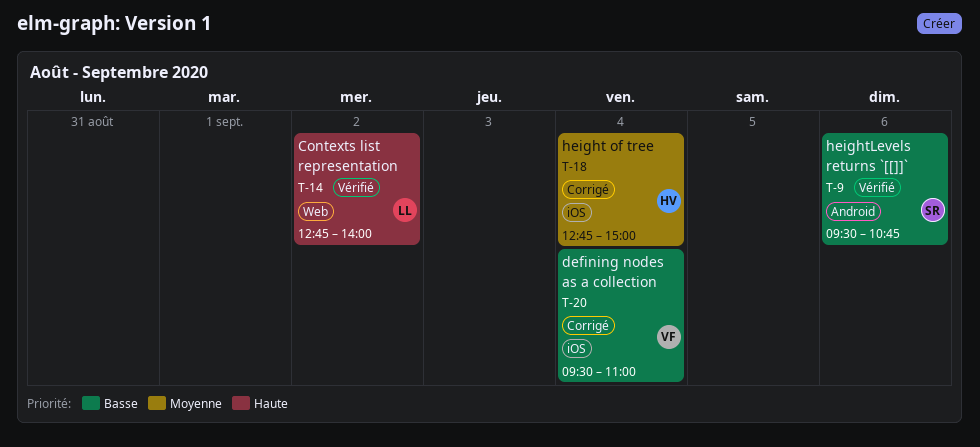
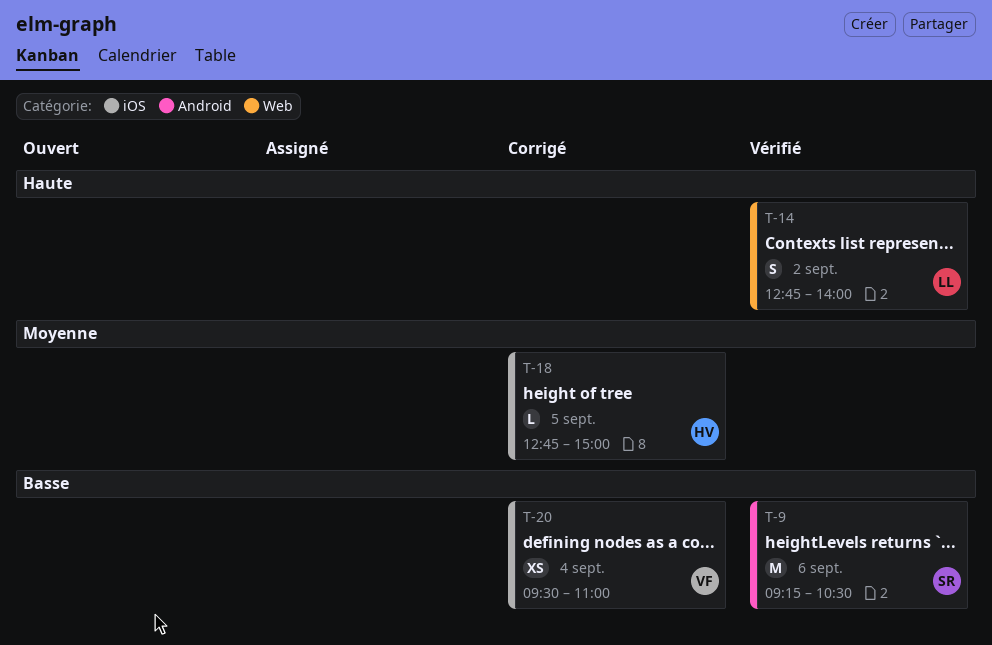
T-9, begins: 09:30 -> 09:15
T-9, ends: 10:45 -> 10:30
T-18, day: Sep 4 -> Sep 5

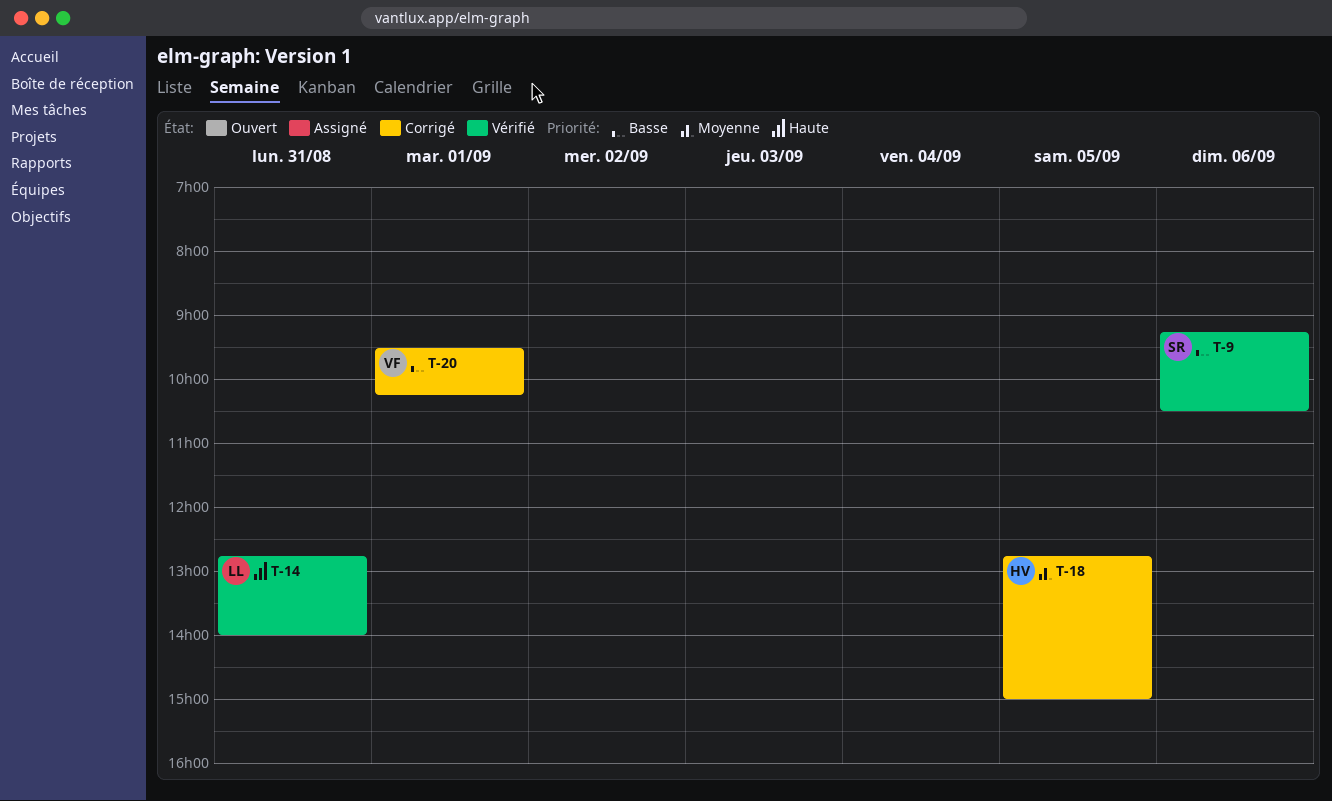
T-14, day: Sep 2 -> Aug 31
T-20, day: Sep 4 -> Sep 1
T-20, ends: 11:00 -> 10:15

